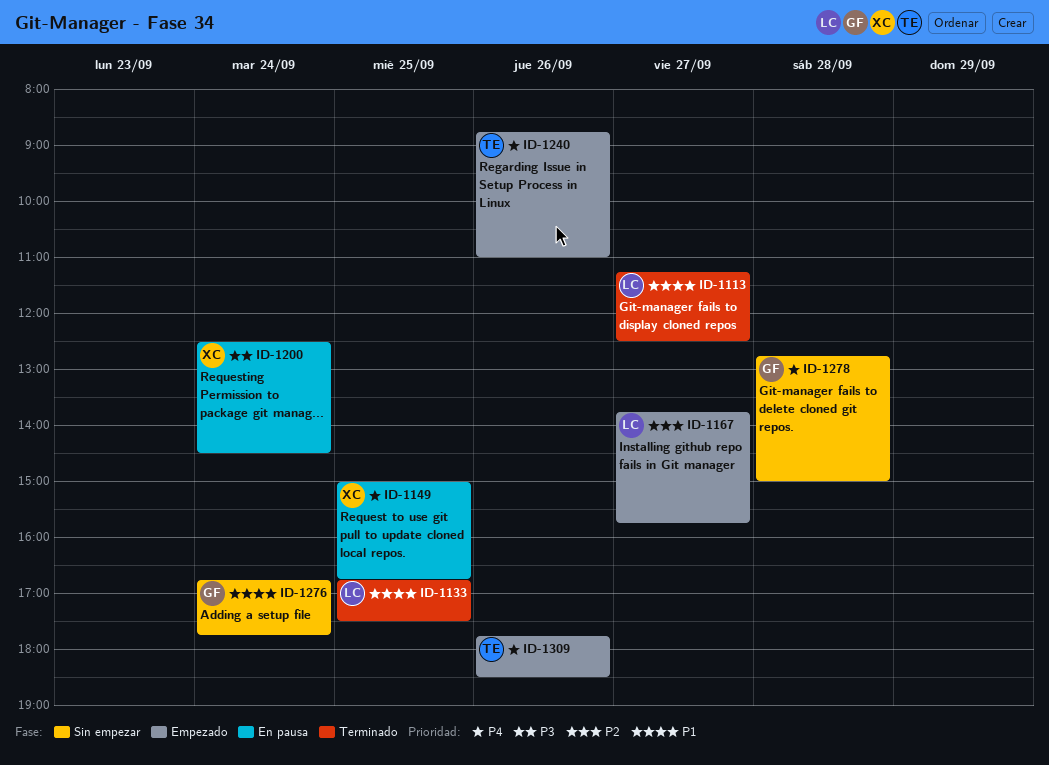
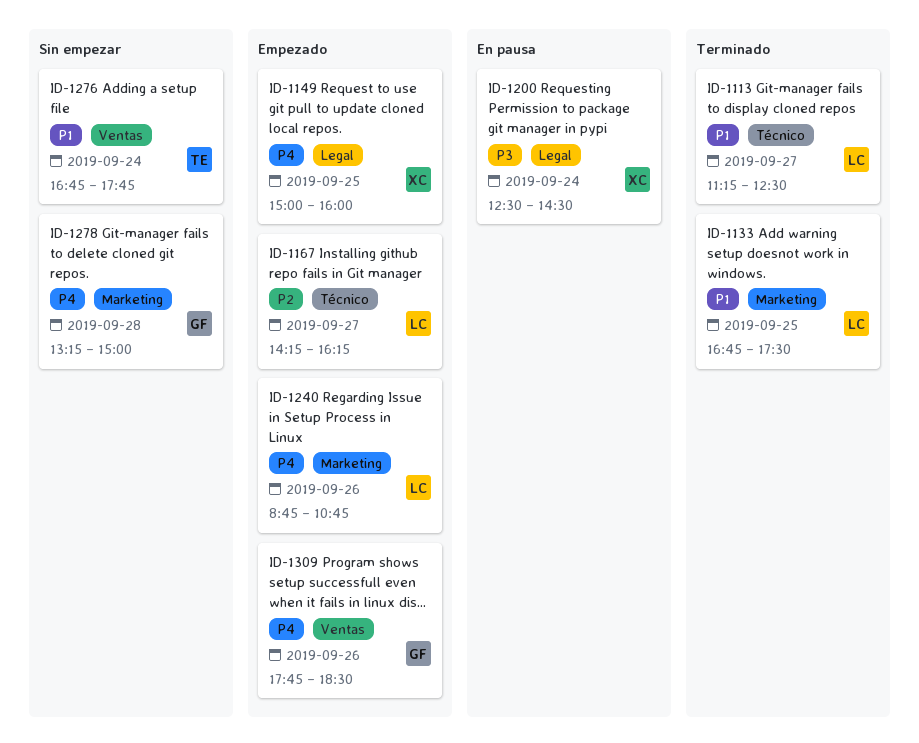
ID-1149, status: En pausa -> Empezado
ID-1149, ends: 16:45 -> 16:00
ID-1167, begins: 13:45 -> 14:15
ID-1167, ends: 15:45 -> 16:15
ID-1240, owner: TE -> LC
ID-1240, ends: 11:00 -> 10:45
ID-1276, owner: GF -> TE
ID-1278, begins: 12:45 -> 13:15
ID-1309, owner: TE -> GF

